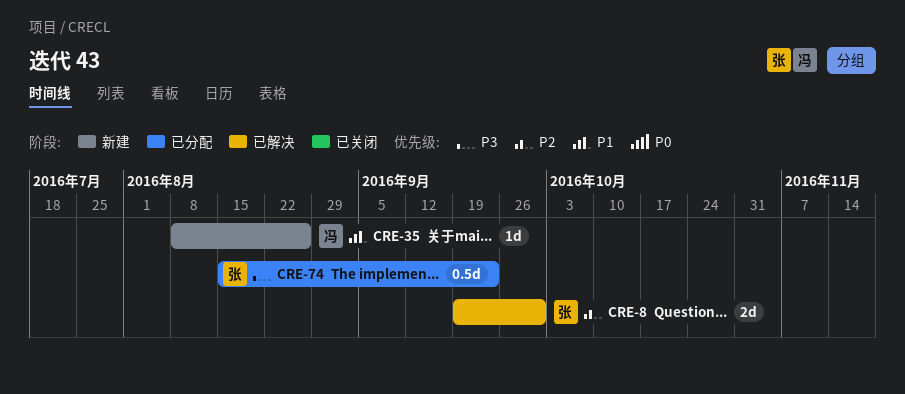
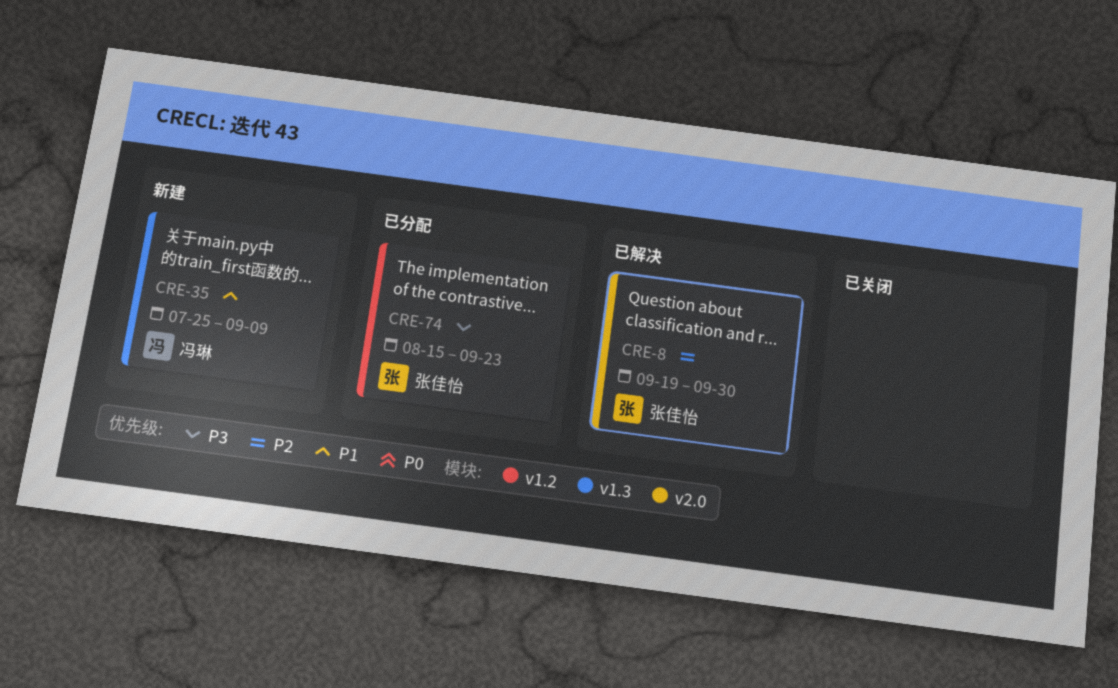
CRE-35, start: Aug 8 -> Jul 25
CRE-35, due: Aug 26 -> Sep 9

